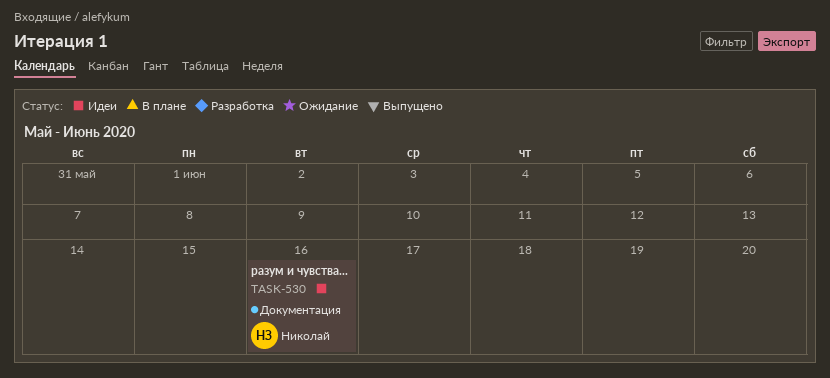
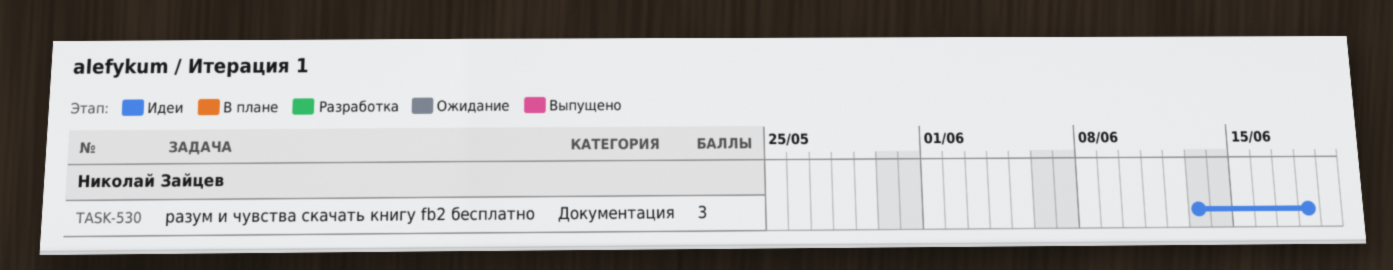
TASK-530, due: Jun 16 -> Jun 18

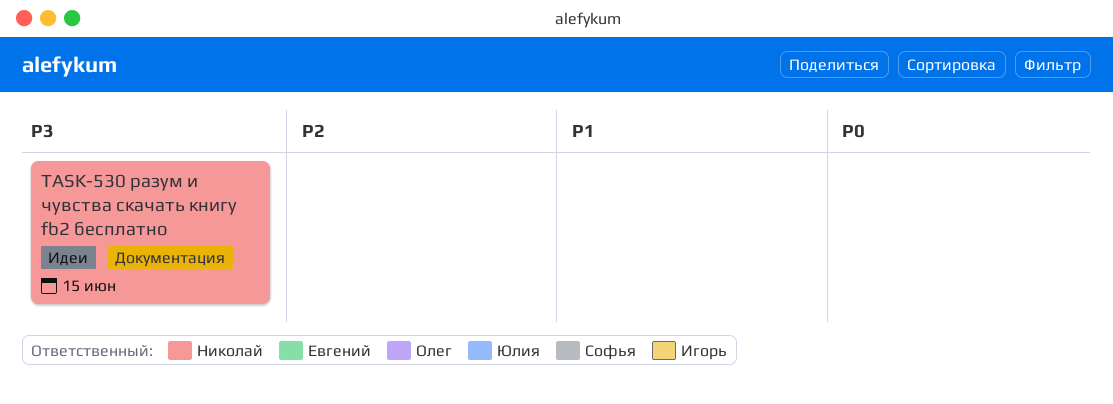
TASK-530, due: Jun 18 -> Jun 15

